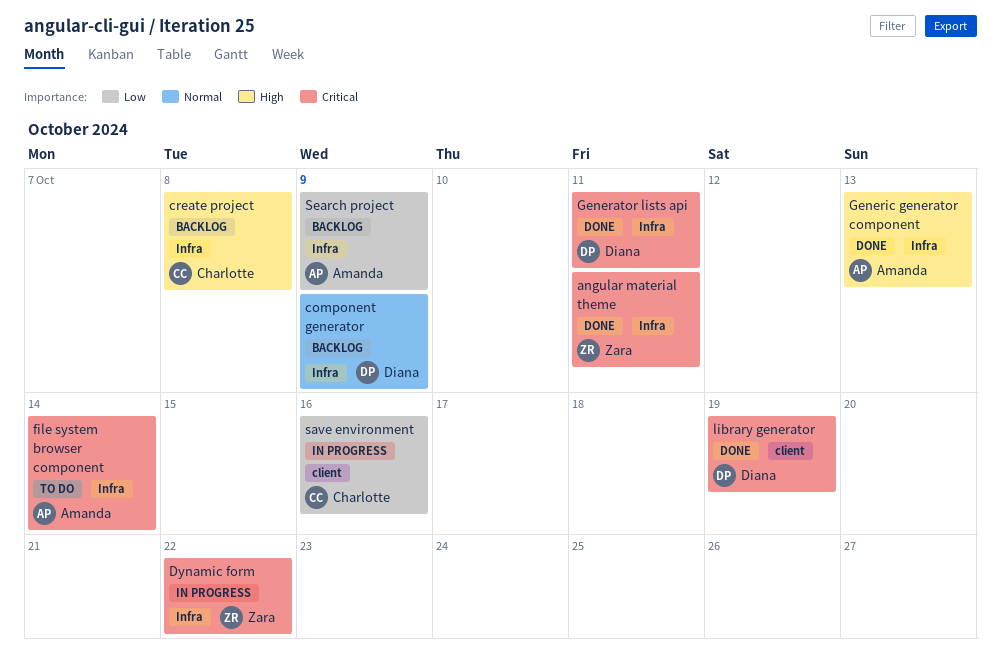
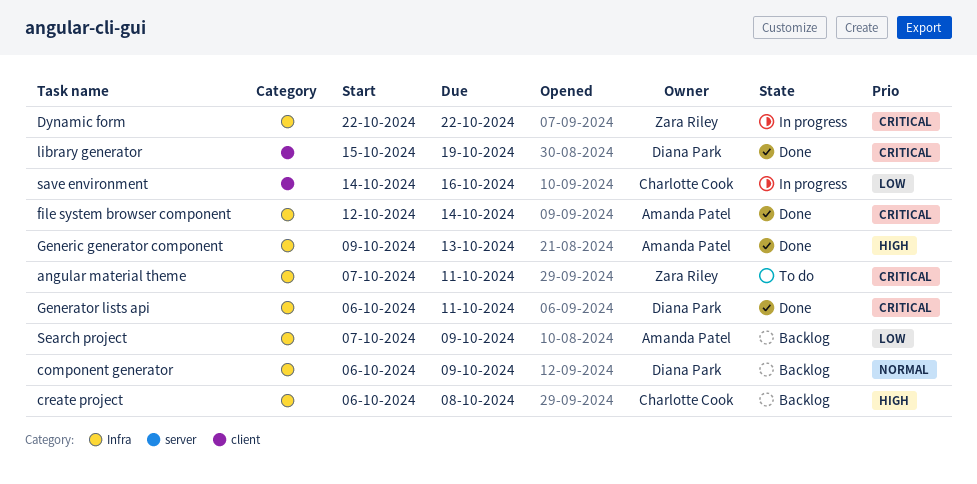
angular material theme, status: Done -> To do
file system browser component, status: To do -> Done

